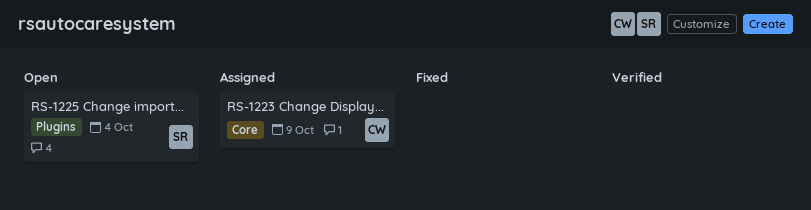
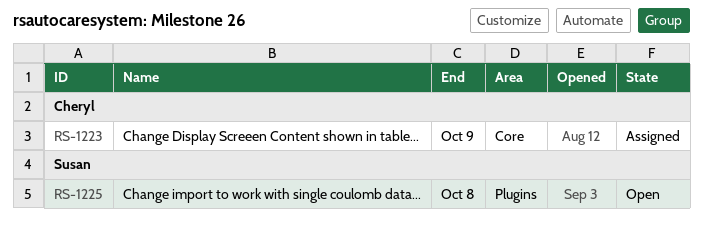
RS-1225, due: Oct 4 -> Oct 8

